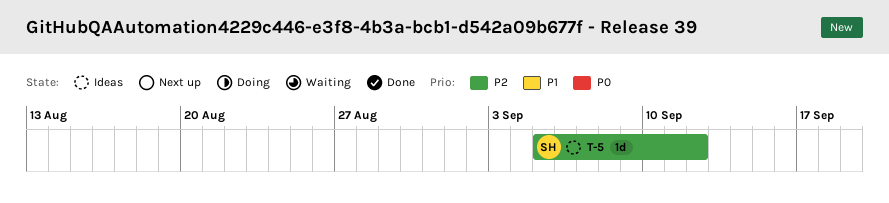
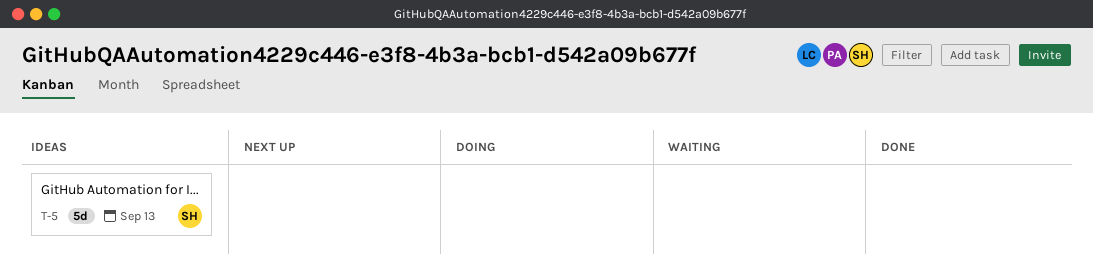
T-5, estimate: 1d -> 5d
T-5, due: Sep 12 -> Sep 13

